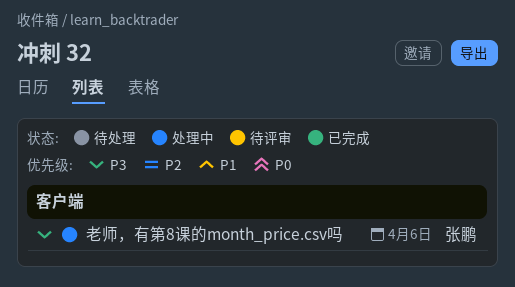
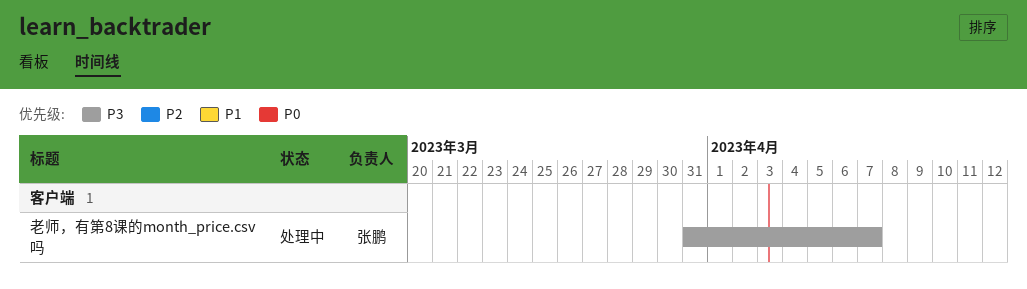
老师，有第8课的month_price.csv吗, due: Apr 6 -> Apr 7

